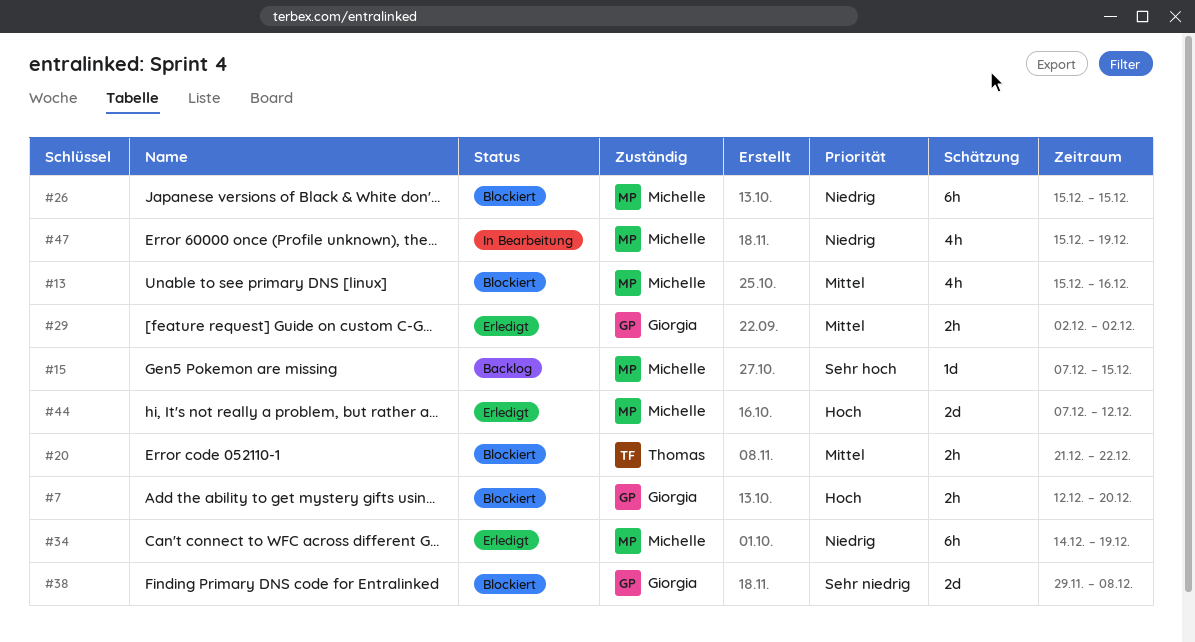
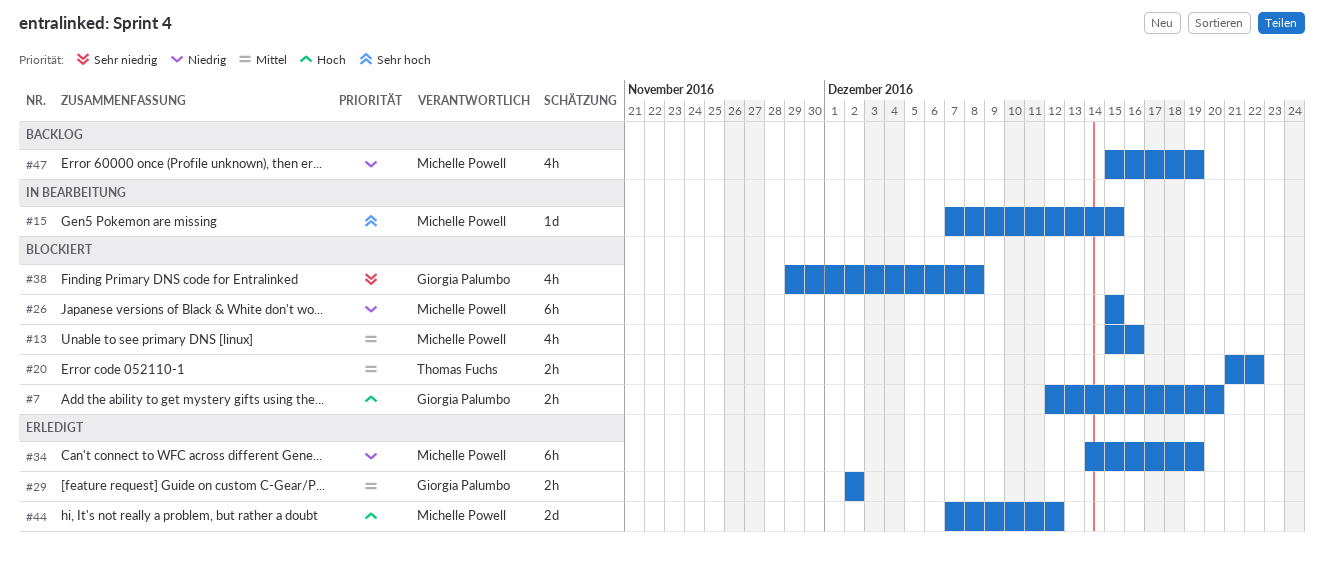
#15, status: Backlog -> In Bearbeitung
#38, estimate: 2d -> 4h
#47, status: In Bearbeitung -> Backlog

